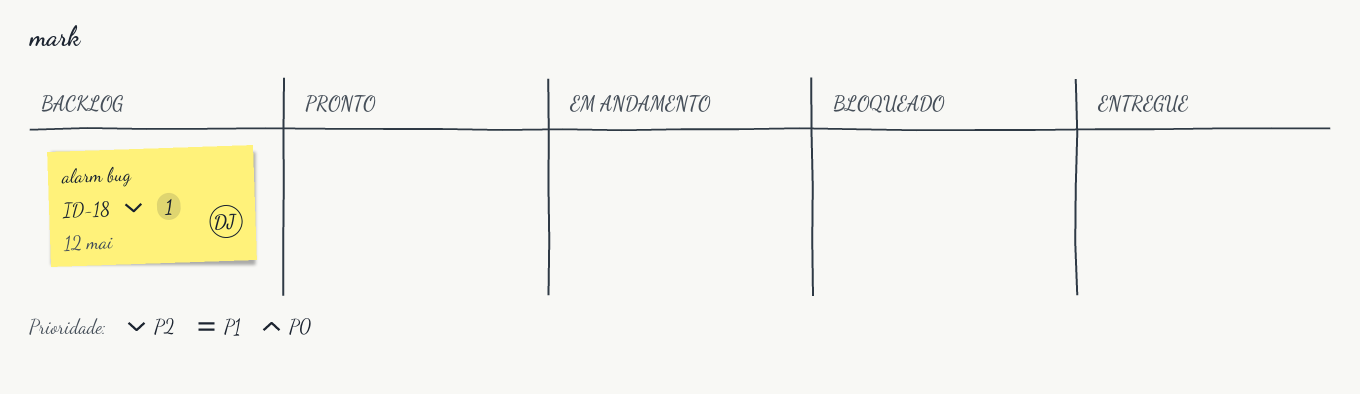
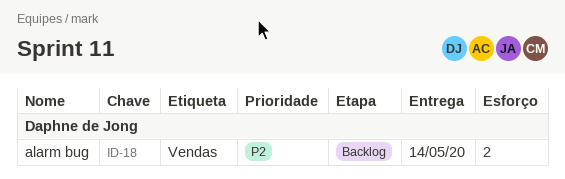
ID-18, estimate: 1 -> 2
ID-18, due: May 12 -> May 14

